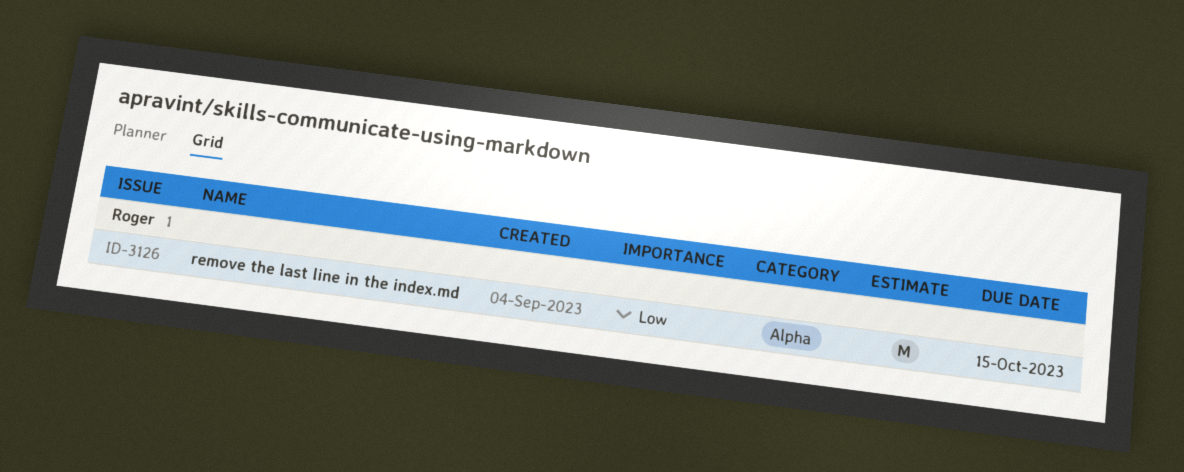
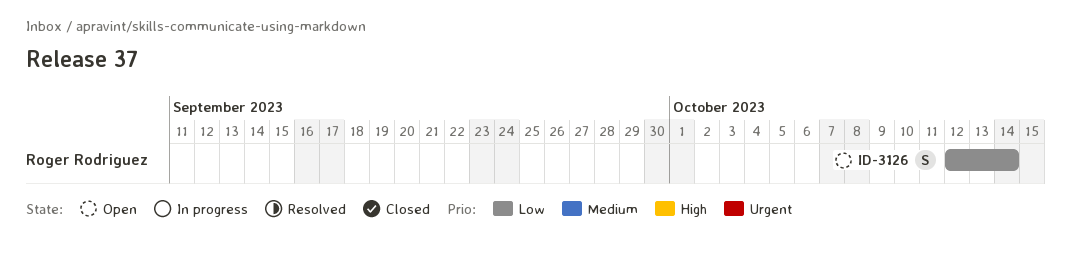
ID-3126, estimate: M -> S
ID-3126, due: Oct 15 -> Oct 14

